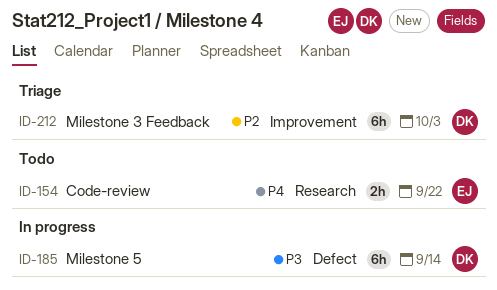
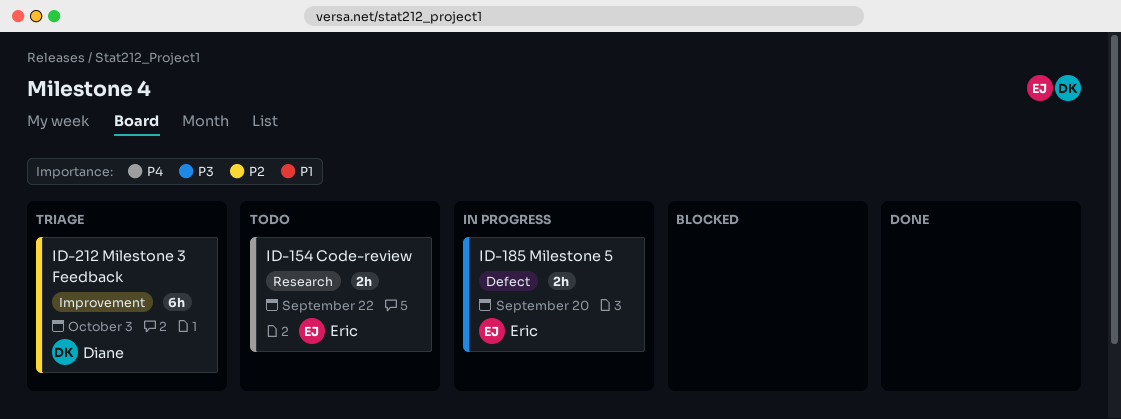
ID-185, owner: Diane -> Eric
ID-185, estimate: 6h -> 2h
ID-185, due: Sep 14 -> Sep 20

